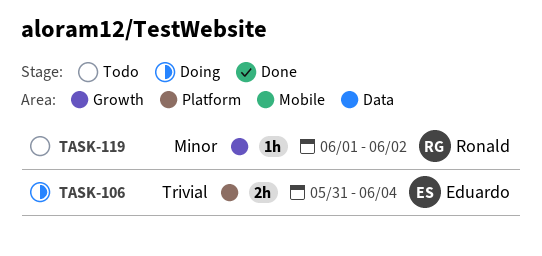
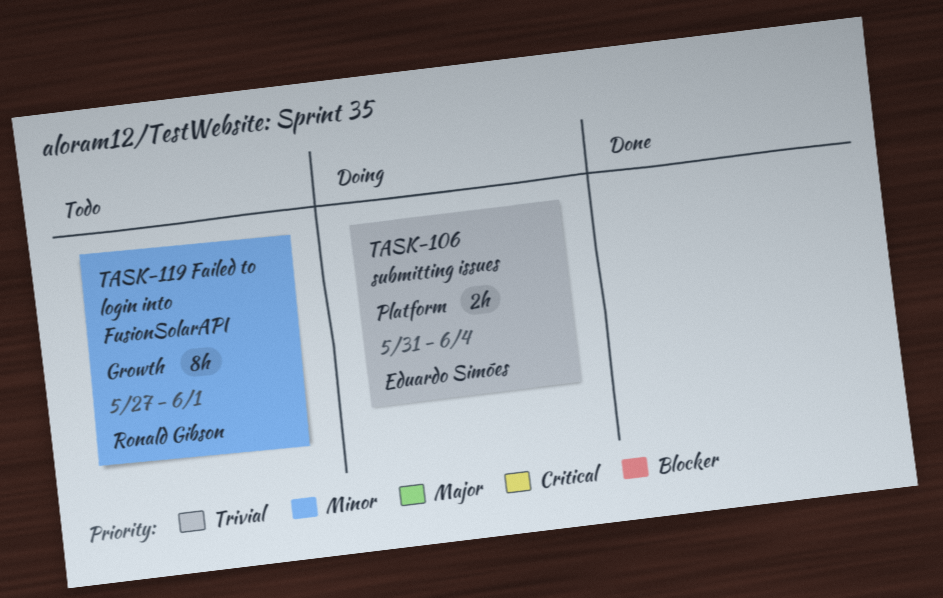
TASK-119, estimate: 1h -> 8h
TASK-119, start: Jun 1 -> May 27
TASK-119, due: Jun 2 -> Jun 1

